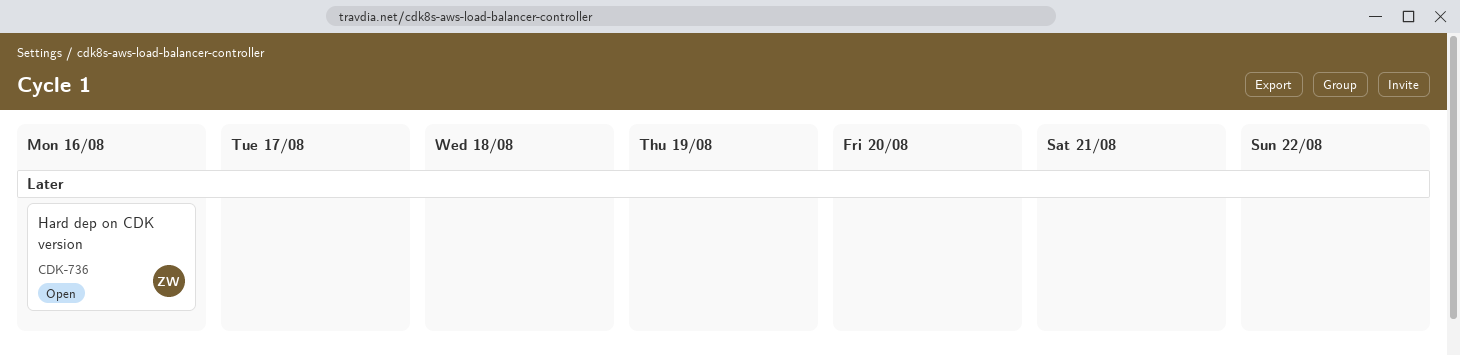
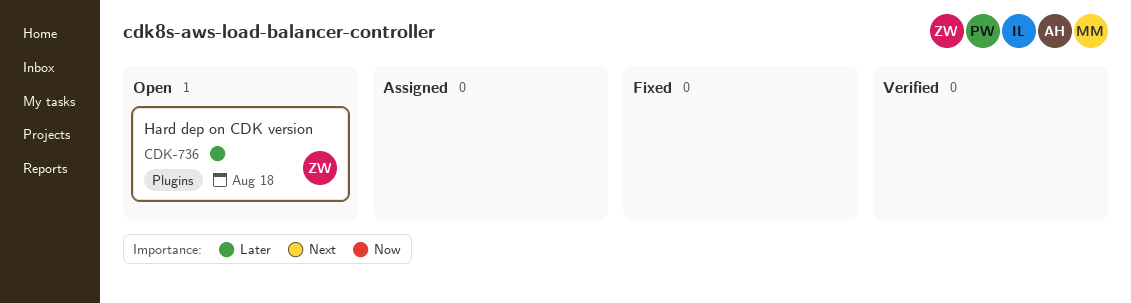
CDK-736, due: Aug 16 -> Aug 18

